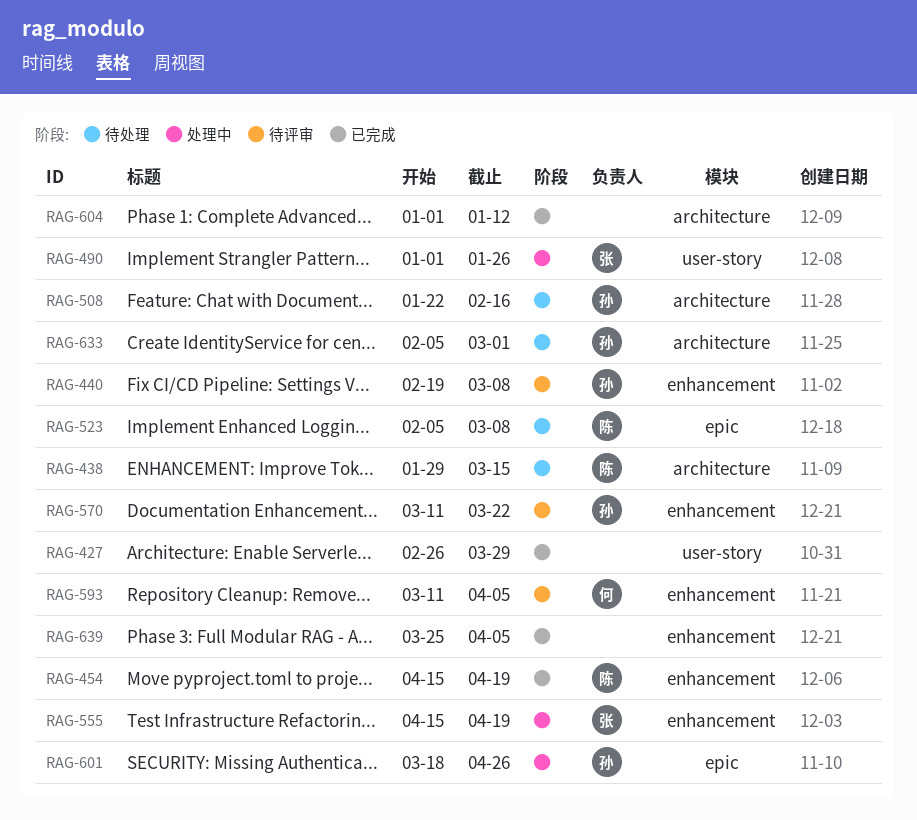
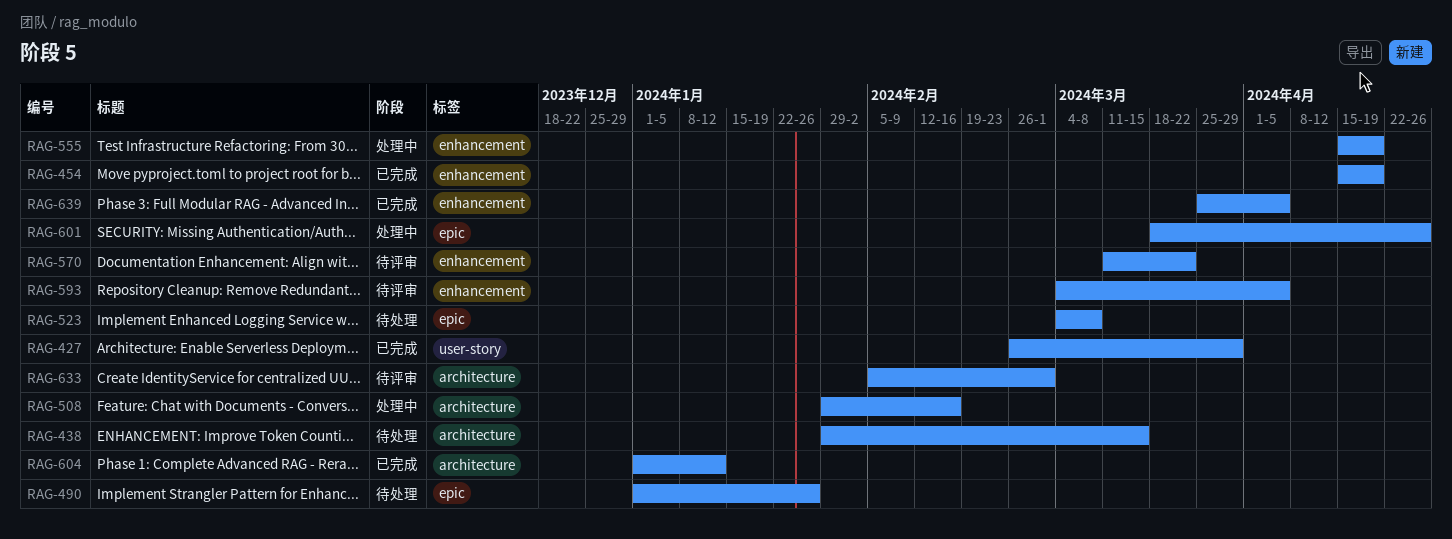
RAG-440: present -> none
RAG-490, status: 处理中 -> 待处理
RAG-490, label: user-story -> epic
RAG-508, status: 待处理 -> 处理中
RAG-508, start: Jan 22 -> Jan 29
RAG-523, start: Feb 5 -> Mar 4
RAG-593, start: Mar 11 -> Mar 4
RAG-633, status: 待处理 -> 待评审

